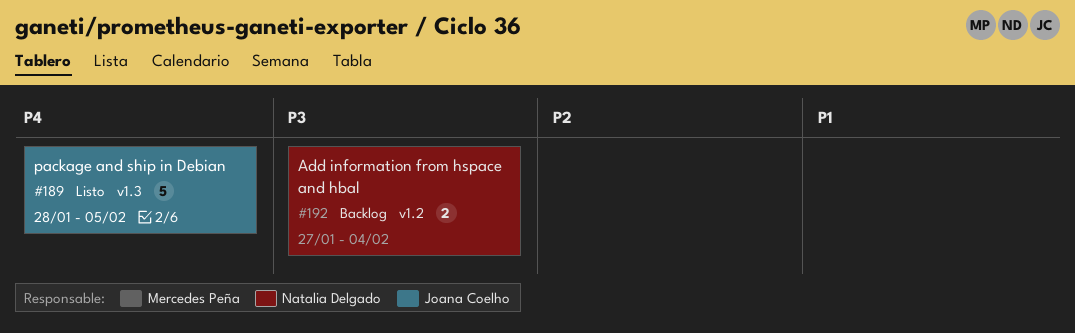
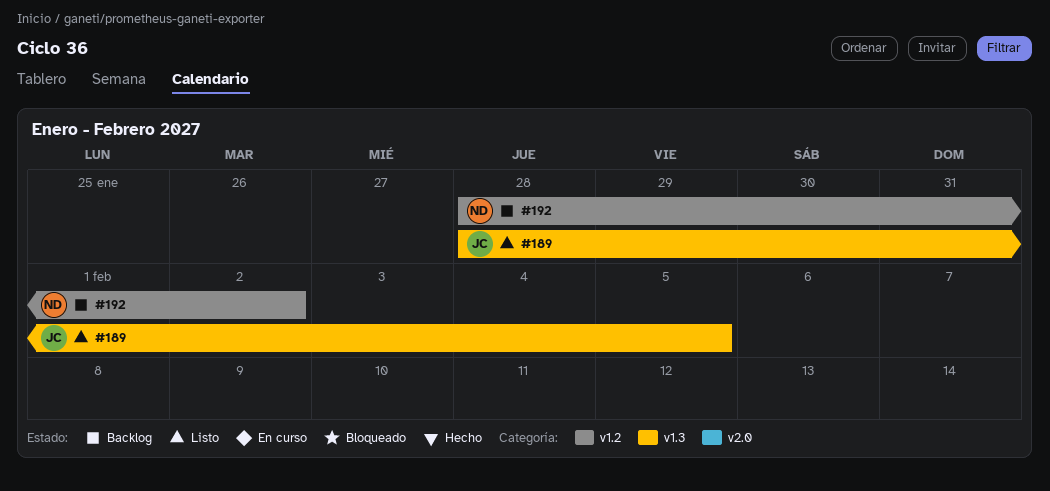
#192, start: Jan 27 -> Jan 28
#192, due: Feb 4 -> Feb 2

